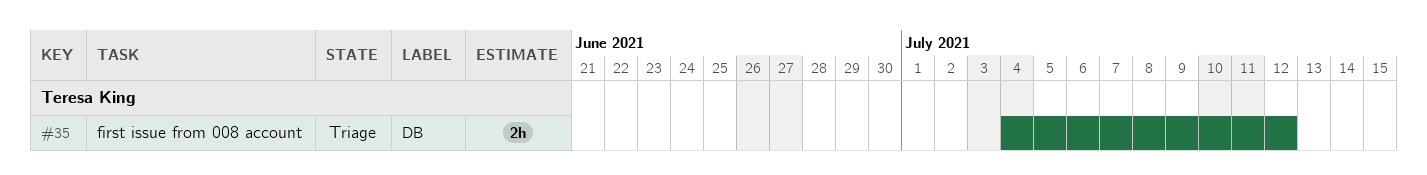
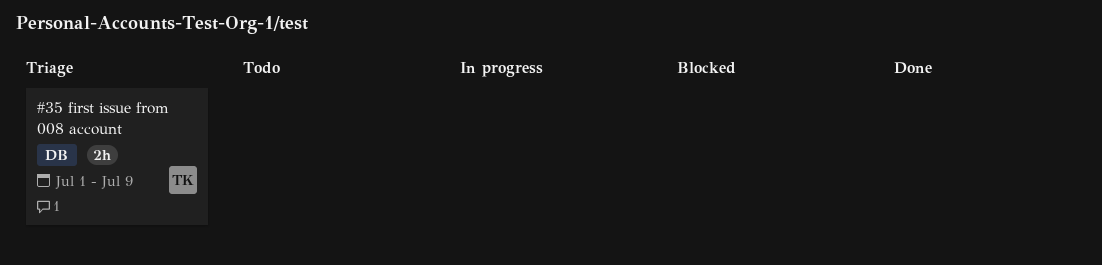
#35, start: Jul 4 -> Jul 1
#35, due: Jul 12 -> Jul 9

